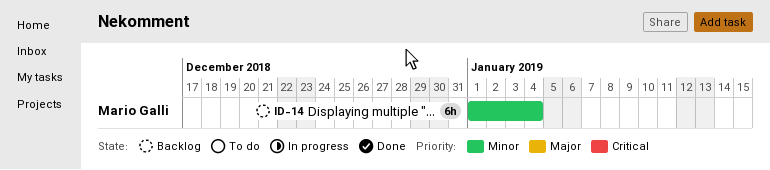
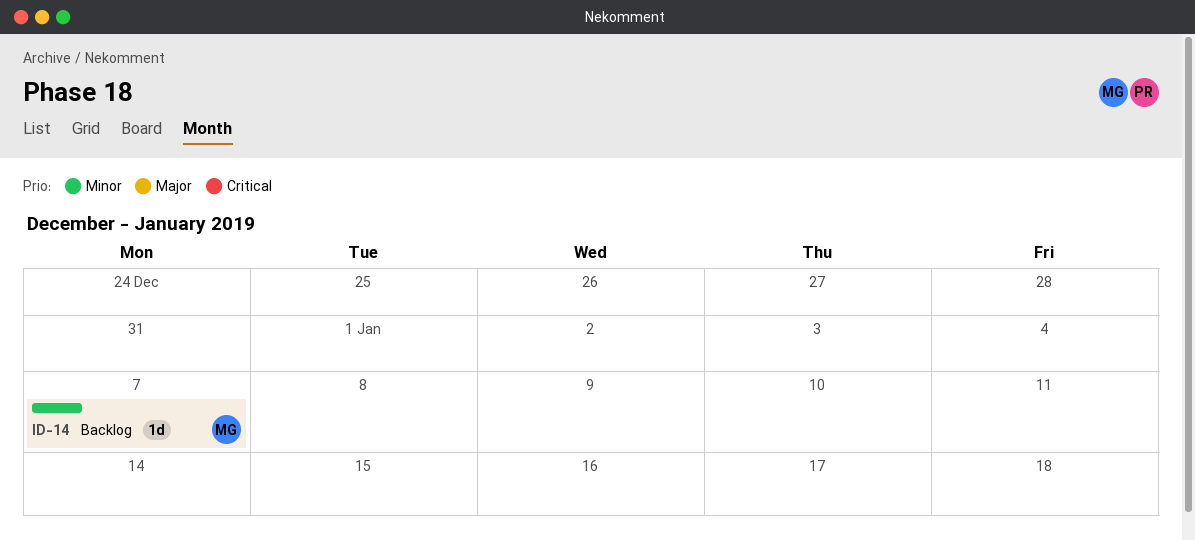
ID-14, estimate: 6h -> 1d
ID-14, due: Jan 4 -> Jan 7

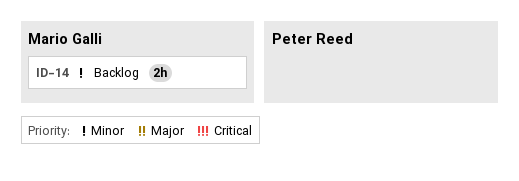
ID-14, estimate: 1d -> 2h

